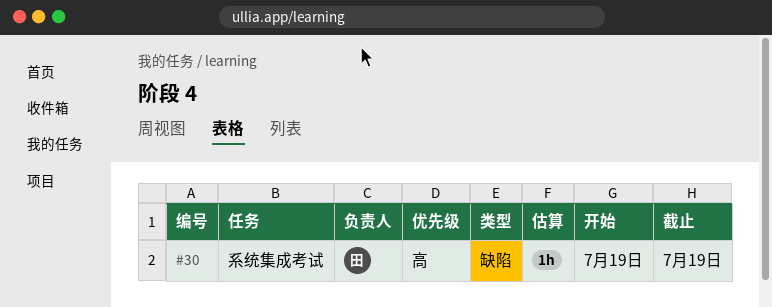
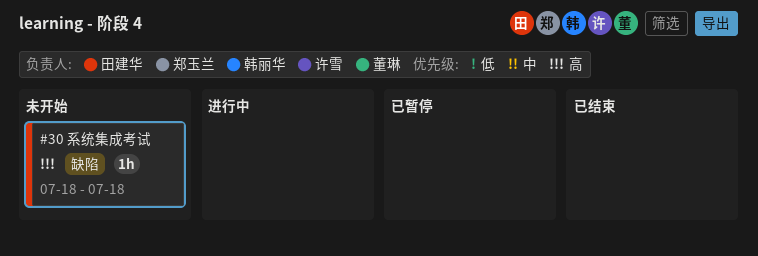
#30, start: Jul 19 -> Jul 18
#30, due: Jul 19 -> Jul 18

